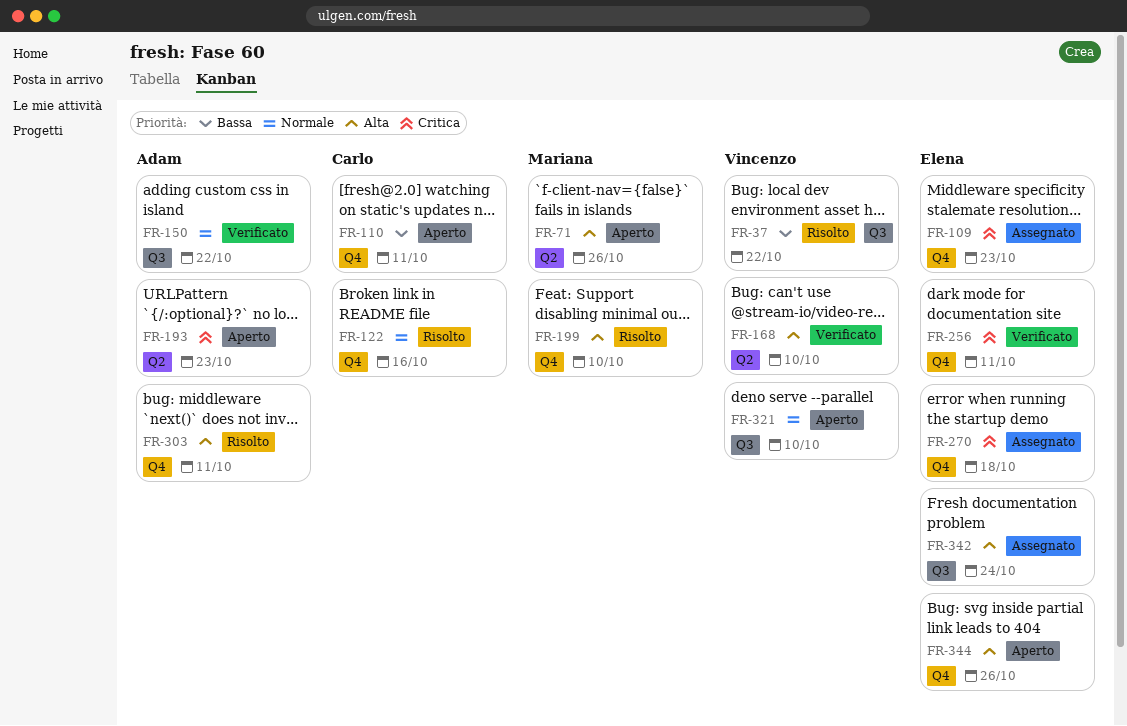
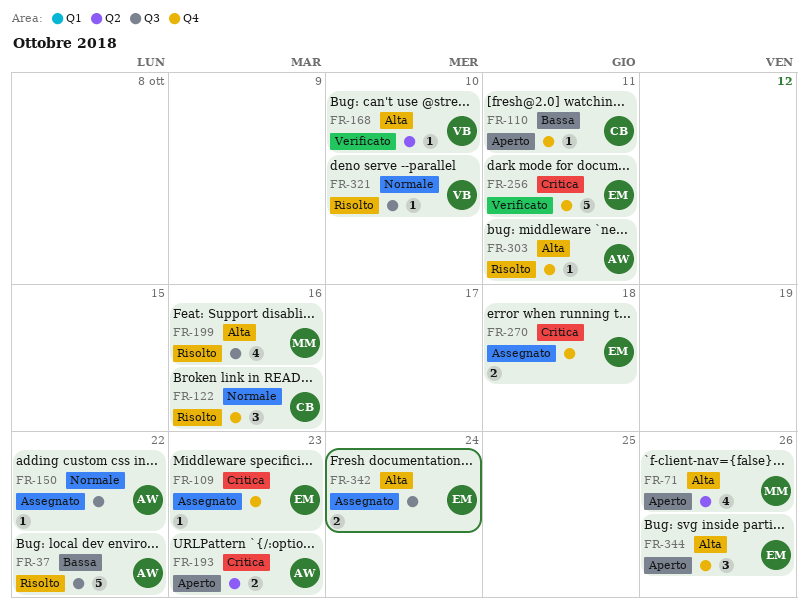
FR-37, owner: Vincenzo -> Adam
FR-150, status: Verificato -> Assegnato
FR-199, label: Q4 -> Q3
FR-199, due: Oct 10 -> Oct 16
FR-321, status: Aperto -> Risolto

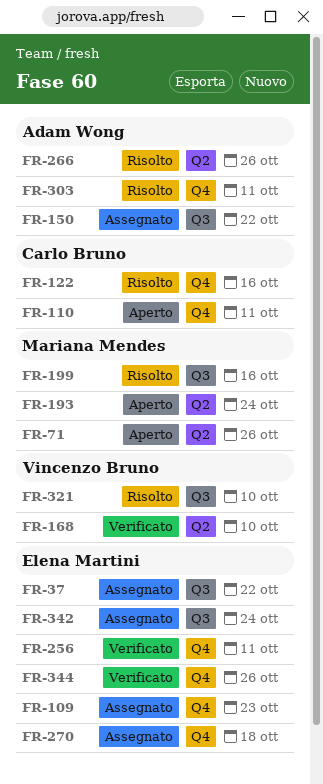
FR-37, status: Risolto -> Assegnato
FR-37, owner: Adam Wong -> Elena Martini
FR-193, owner: Adam Wong -> Mariana Mendes
FR-193, due: Oct 23 -> Oct 24
FR-266: none -> present
FR-344, status: Aperto -> Verificato

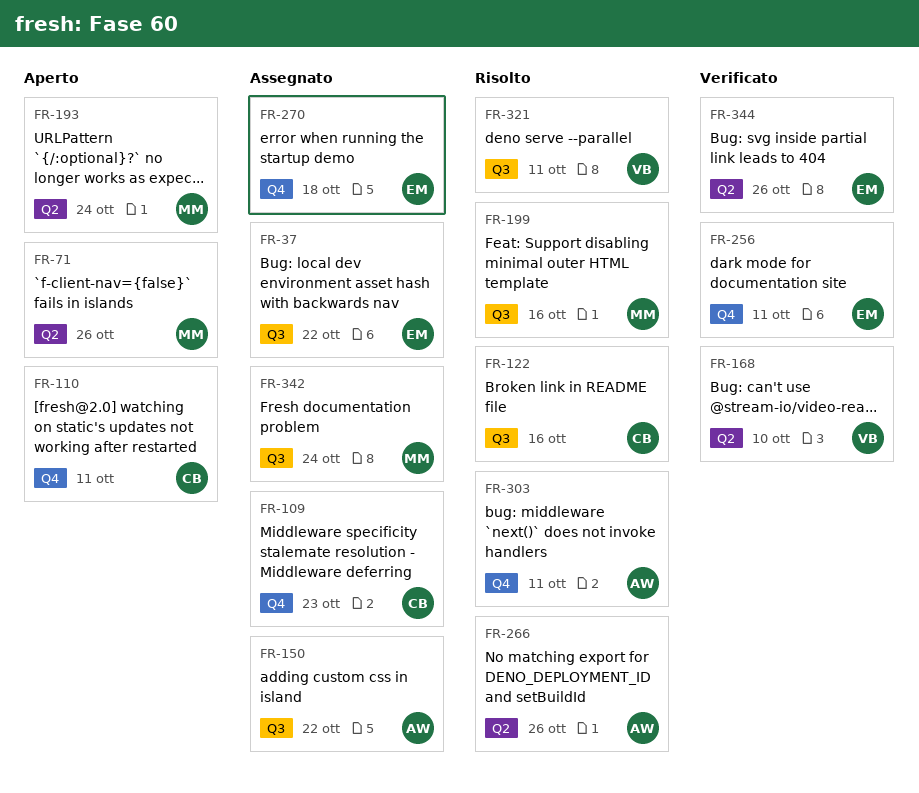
FR-109, owner: Elena Martini -> Carlo Bruno
FR-122, label: Q4 -> Q3
FR-321, due: Oct 10 -> Oct 11
FR-342, owner: Elena Martini -> Mariana Mendes
FR-344, label: Q4 -> Q2

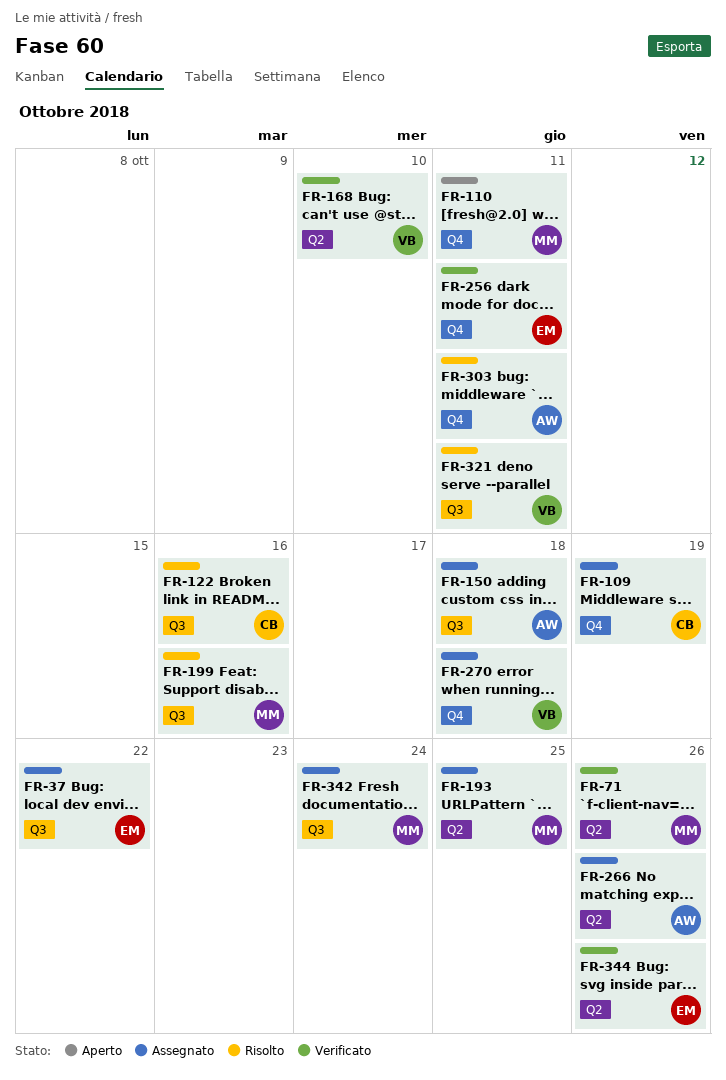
FR-71, status: Aperto -> Verificato
FR-109, due: Oct 23 -> Oct 19
FR-110, owner: CB -> MM
FR-150, due: Oct 22 -> Oct 18
FR-193, status: Aperto -> Assegnato
FR-193, due: Oct 24 -> Oct 25
FR-266, status: Risolto -> Assegnato
FR-270, owner: EM -> VB

